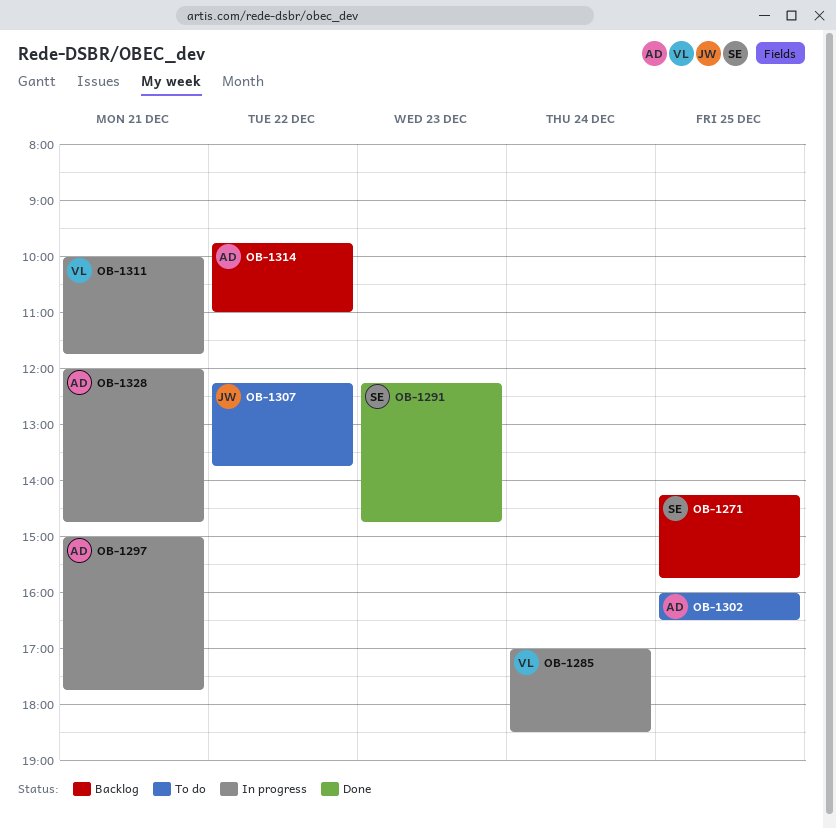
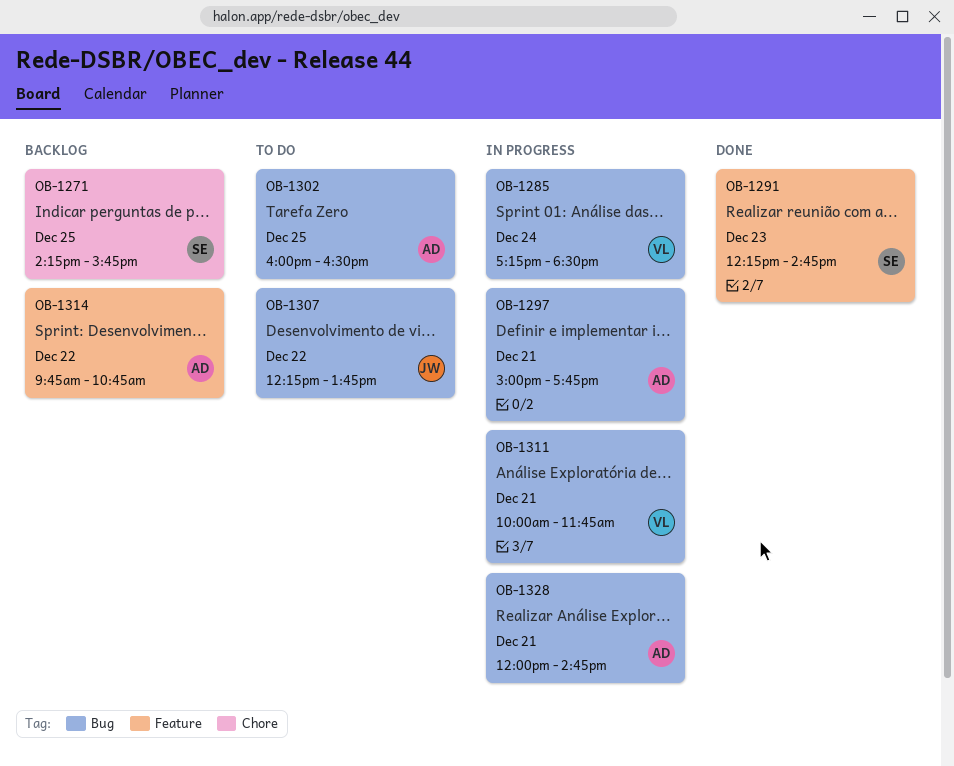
OB-1285, begins: 17:00 -> 17:15
OB-1314, ends: 11:00 -> 10:45

